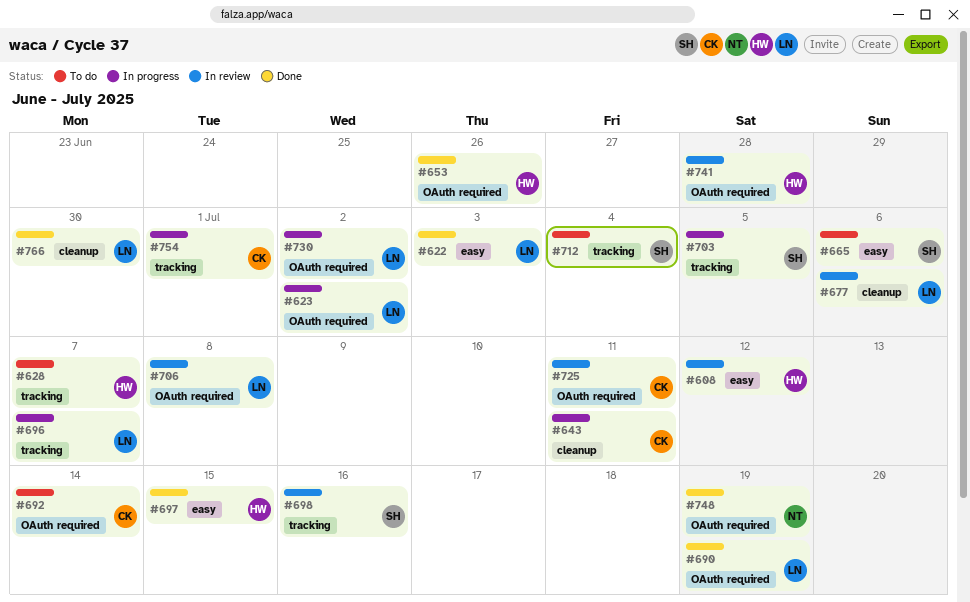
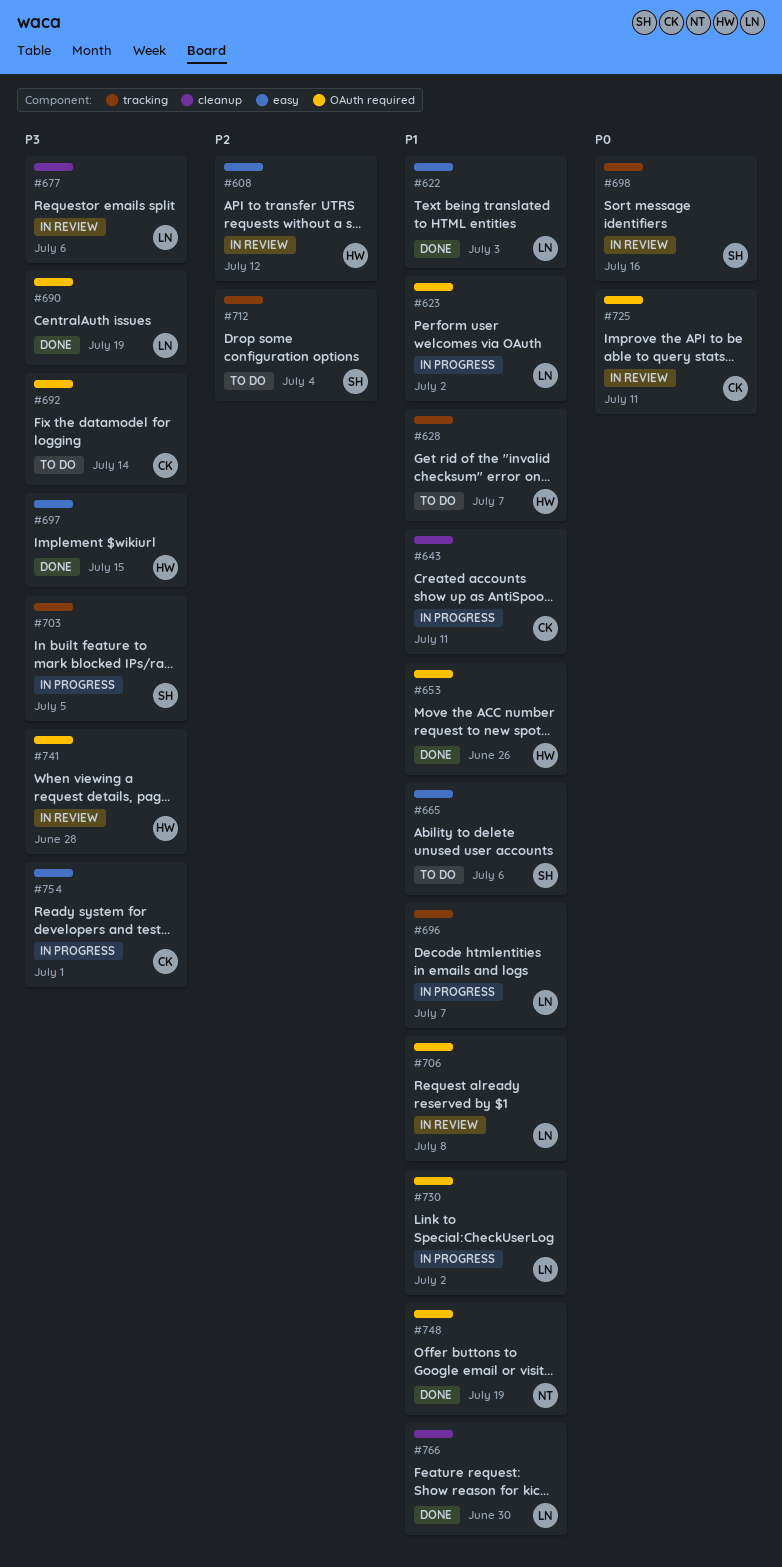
#754, label: tracking -> easy

